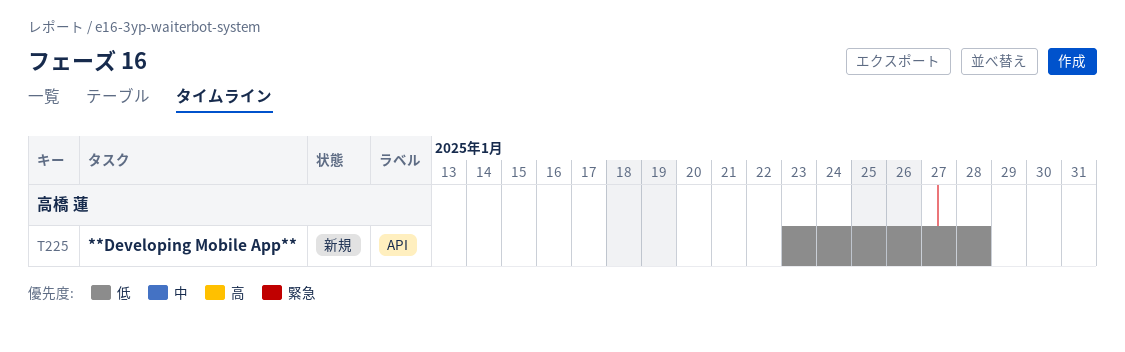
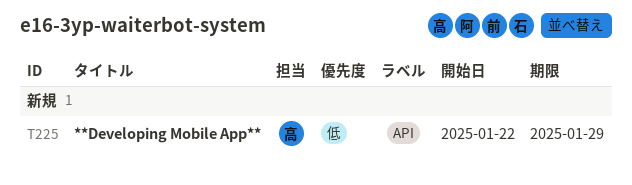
T225, start: Jan 23 -> Jan 22
T225, due: Jan 28 -> Jan 29

